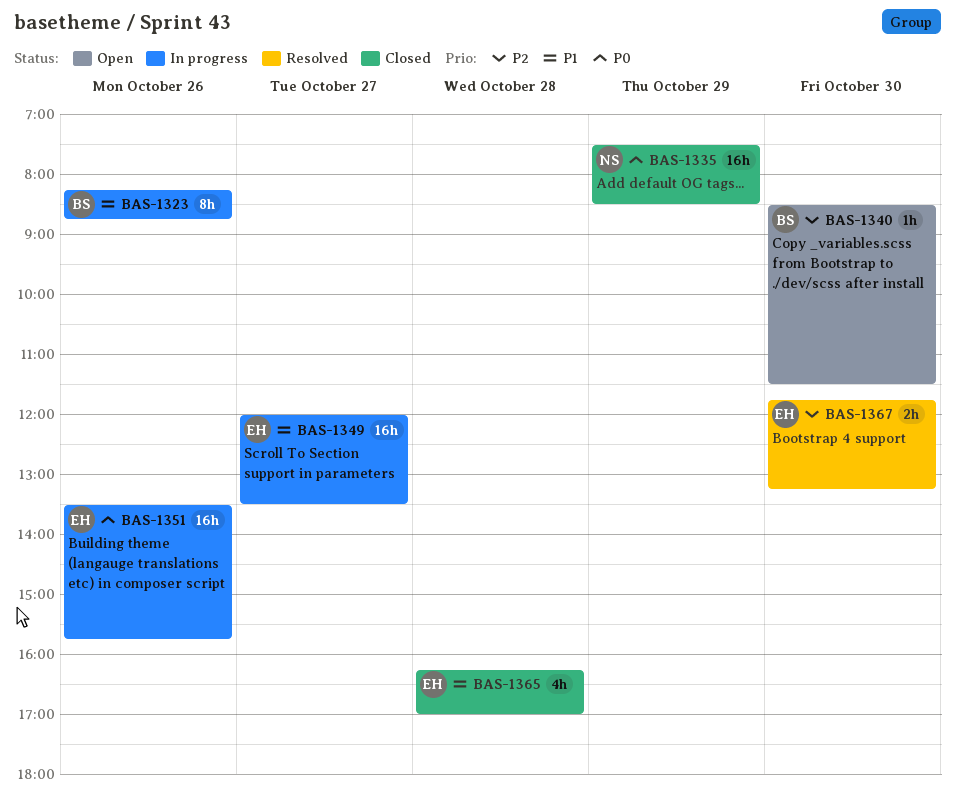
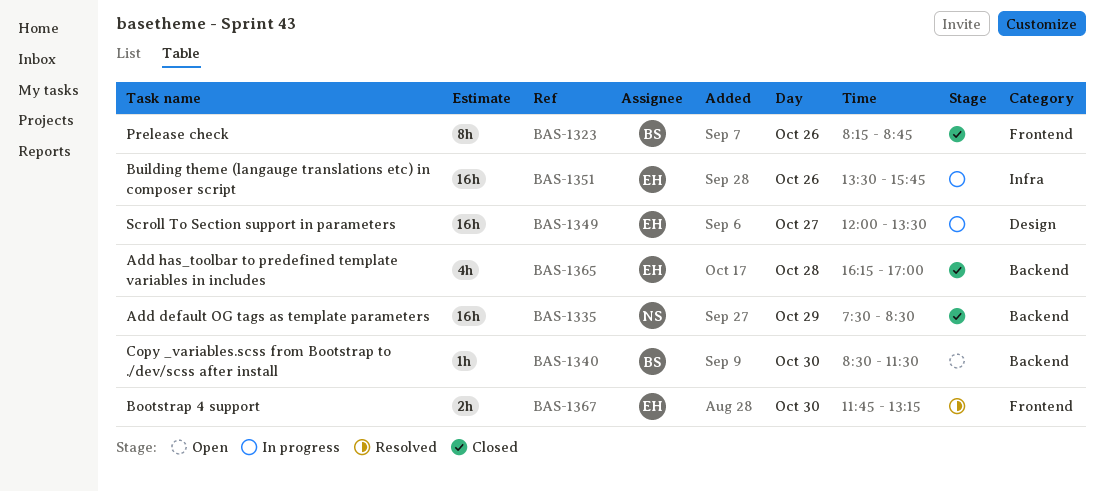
BAS-1323, status: In progress -> Closed

